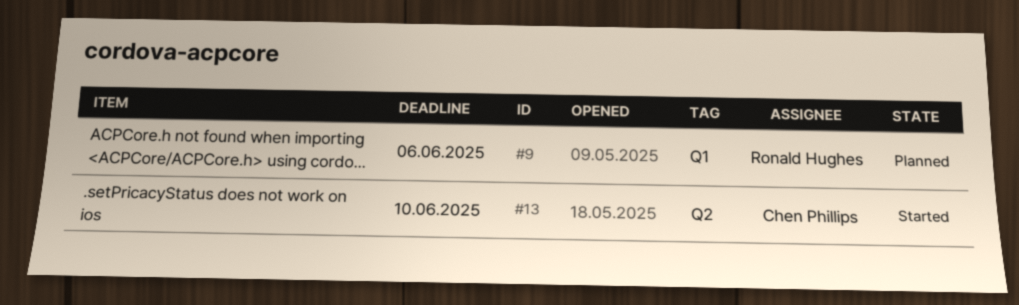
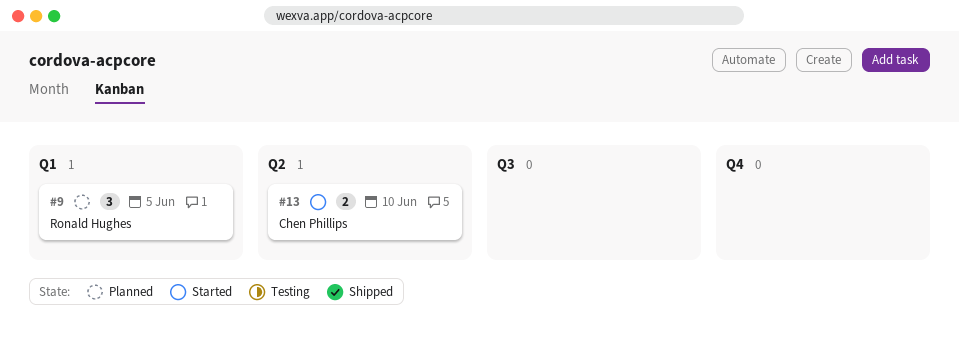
#9, due: Jun 6 -> Jun 5

